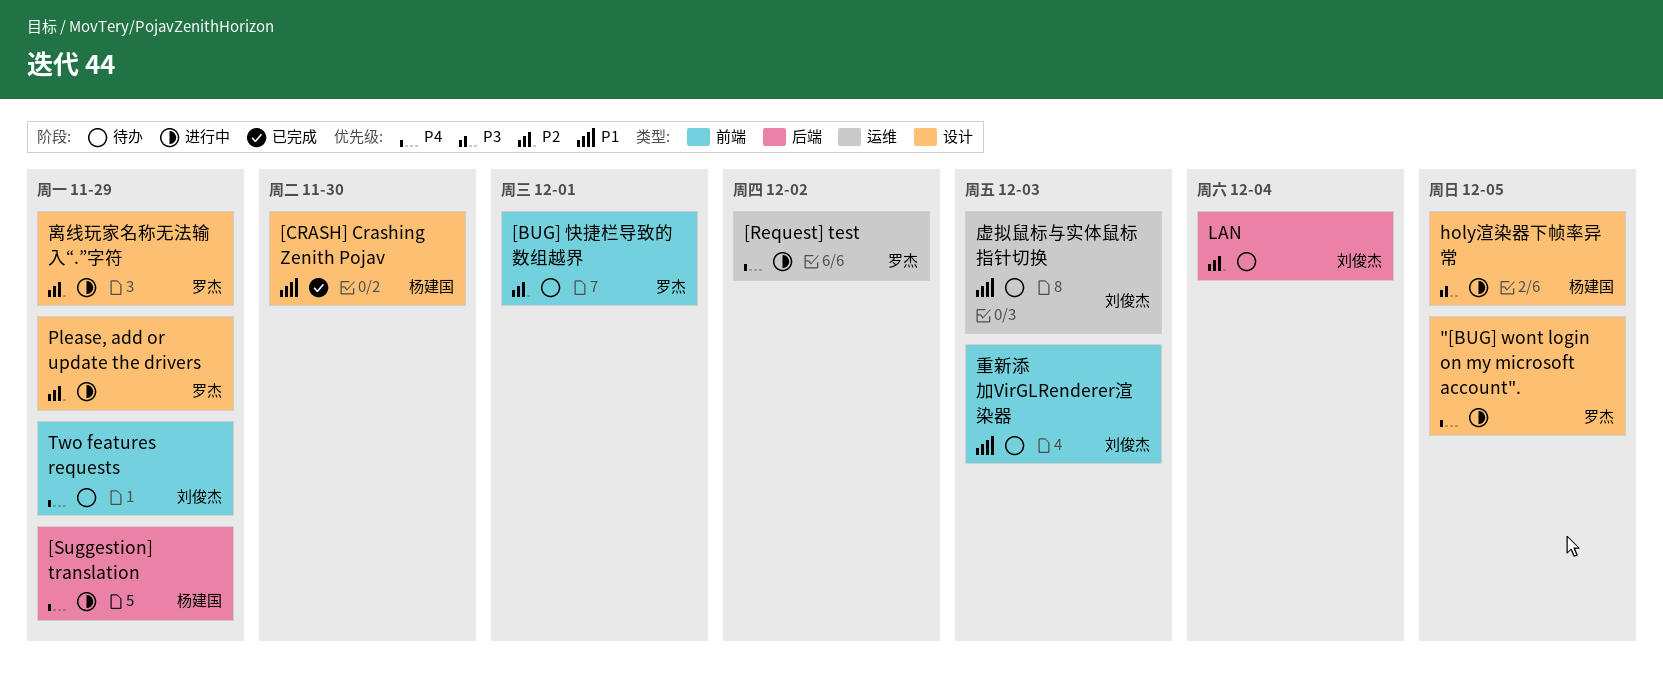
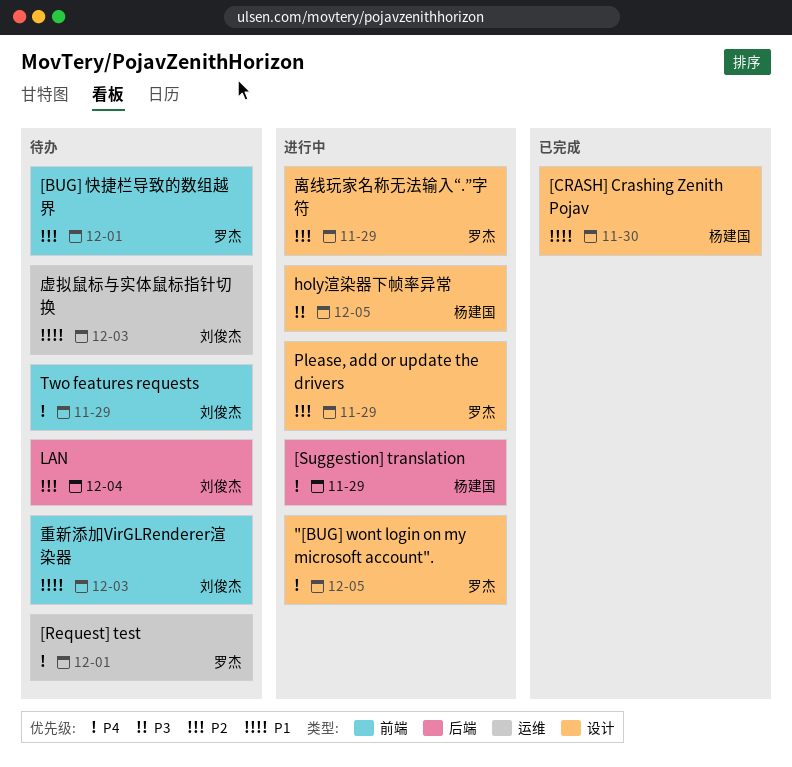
[Request] test, status: 进行中 -> 待办
[Request] test, due: Dec 2 -> Dec 1

